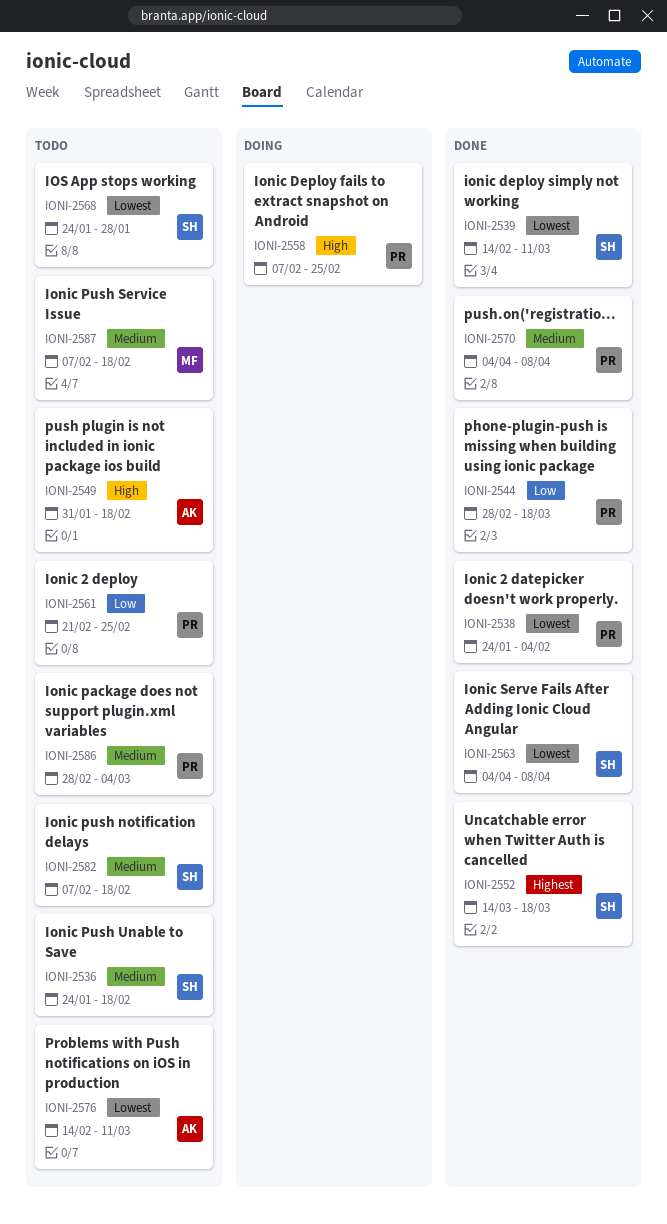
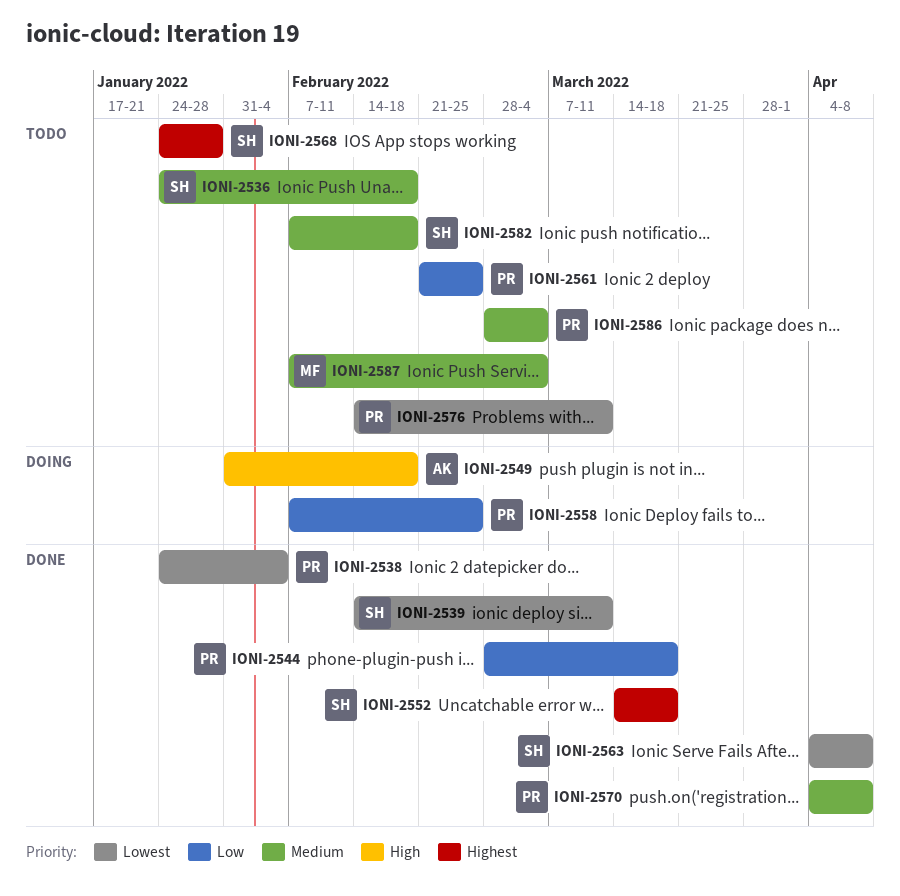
IONI-2549, status: Todo -> Doing
IONI-2558, priority: High -> Low
IONI-2568, priority: Lowest -> Highest
IONI-2576, owner: AK -> PR
IONI-2587, due: Feb 18 -> Mar 4

